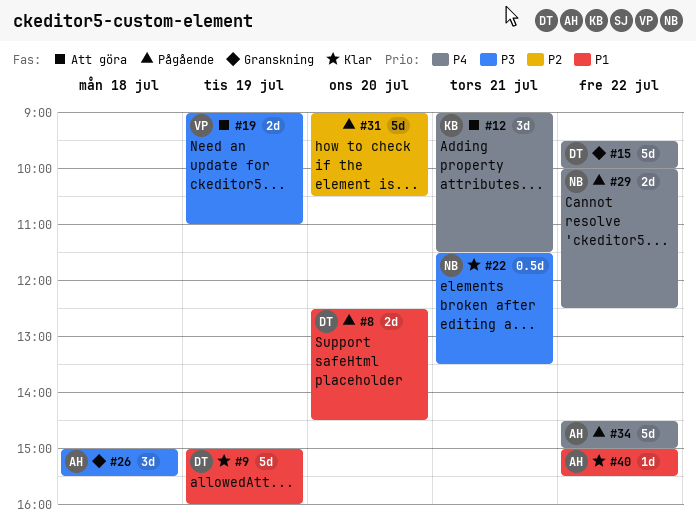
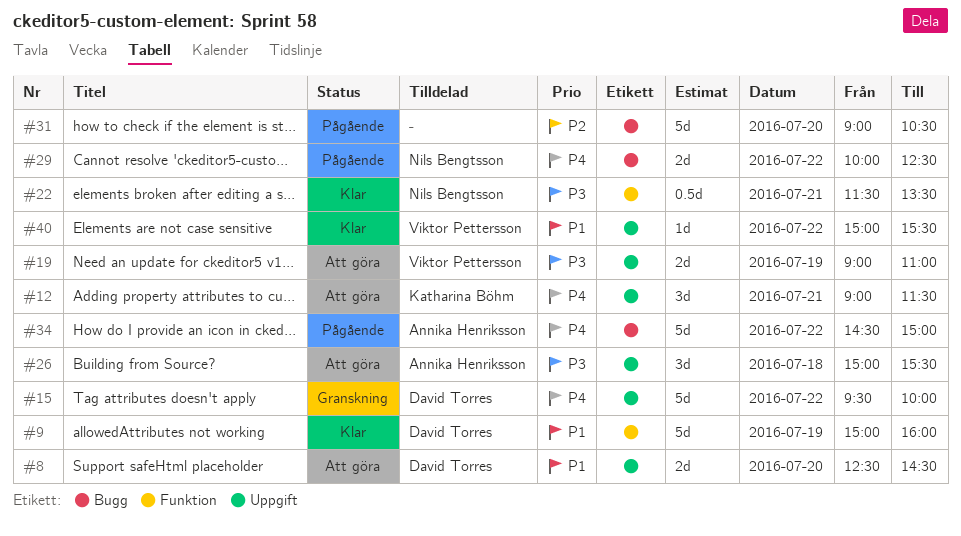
#8, status: Pågående -> Att göra
#26, status: Granskning -> Att göra
#40, owner: Annika Henriksson -> Viktor Pettersson

